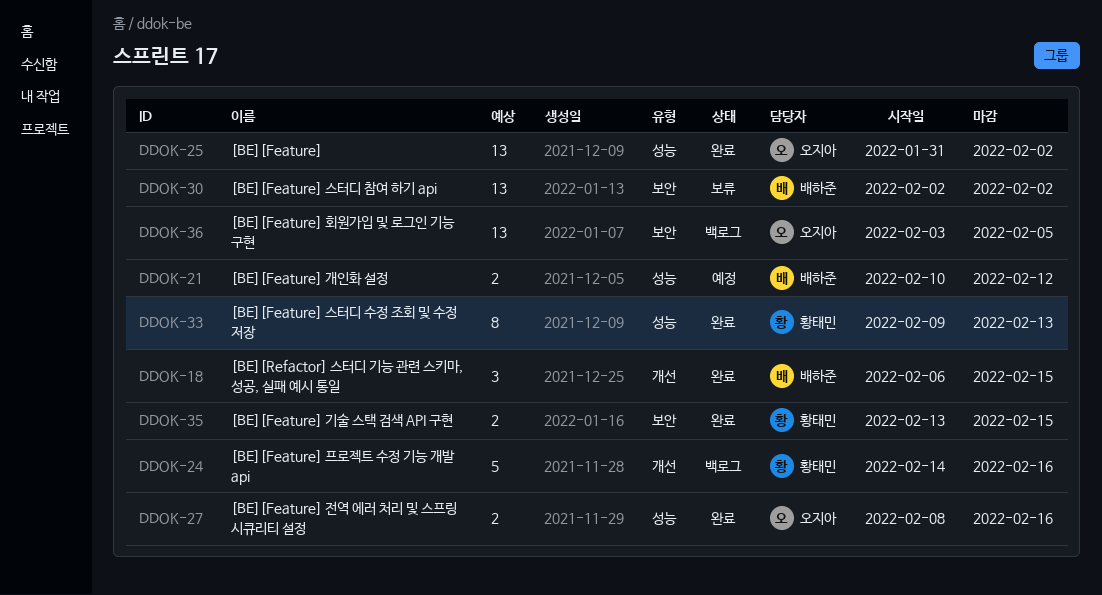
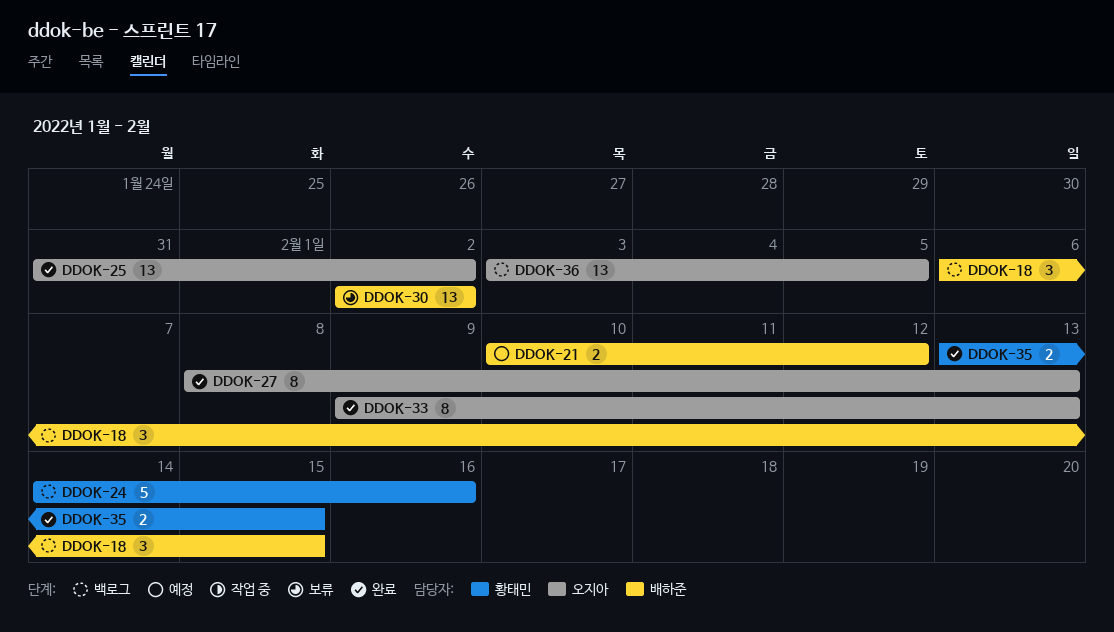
DDOK-18, status: 완료 -> 백로그
DDOK-27, estimate: 2 -> 8
DDOK-27, due: Feb 16 -> Feb 13
DDOK-33, owner: 황태민 -> 오지아

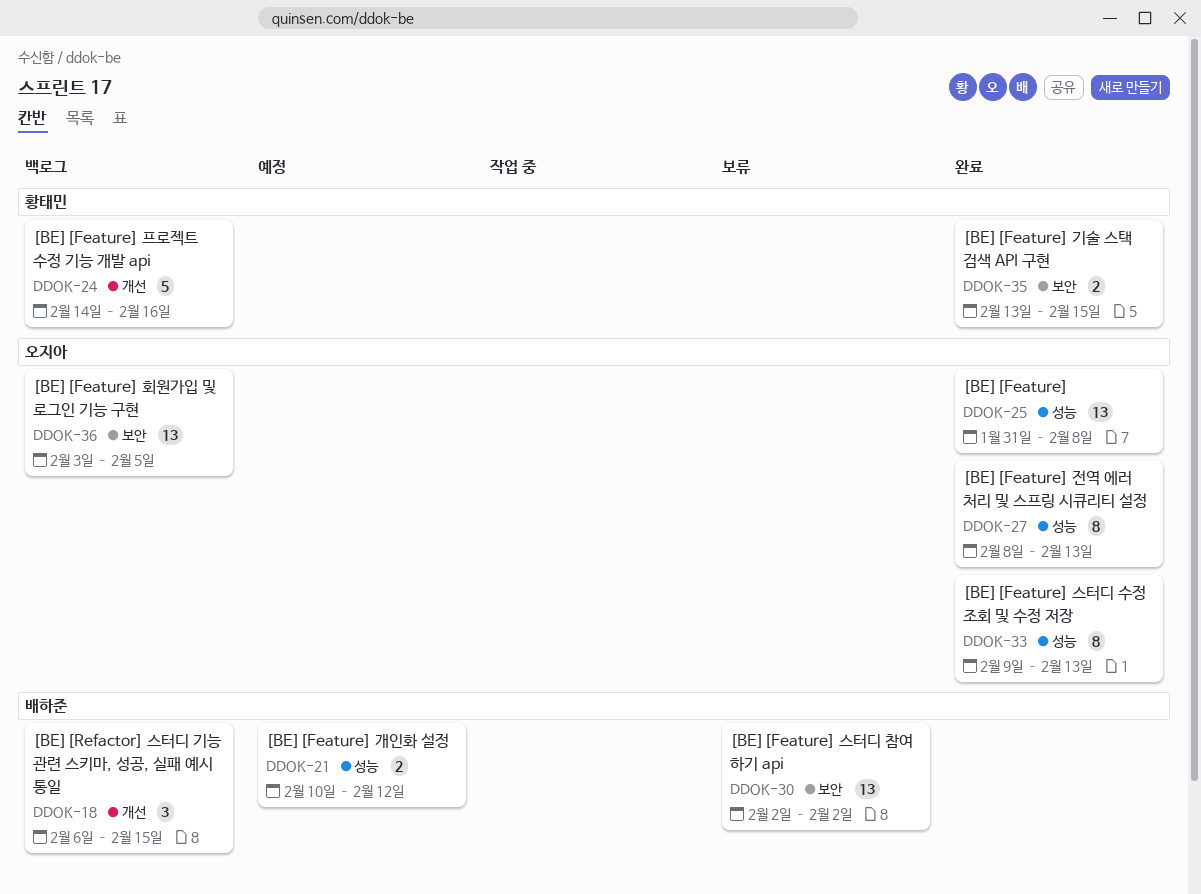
DDOK-25, due: Feb 2 -> Feb 8

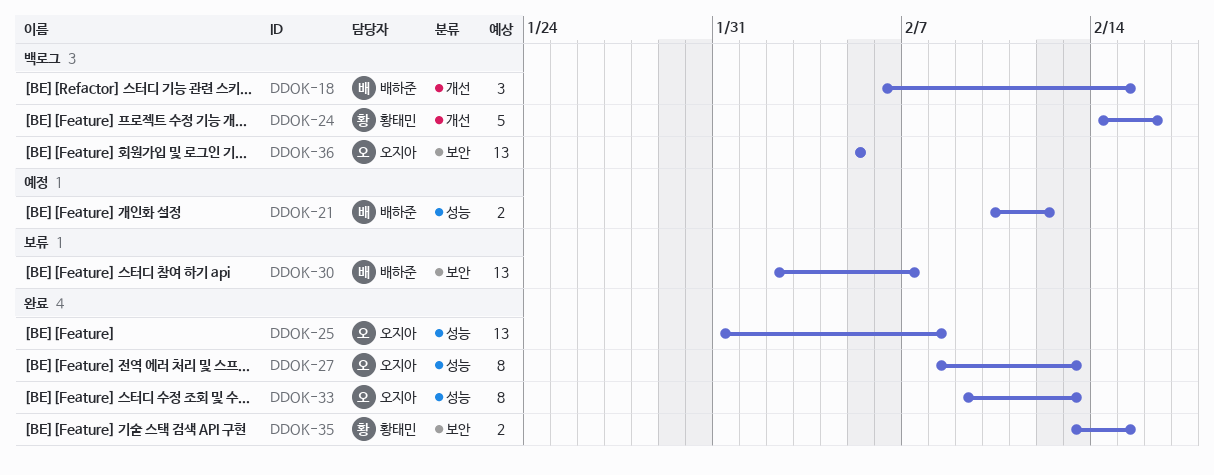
DDOK-30, due: Feb 2 -> Feb 7
DDOK-36, start: Feb 3 -> Feb 5

